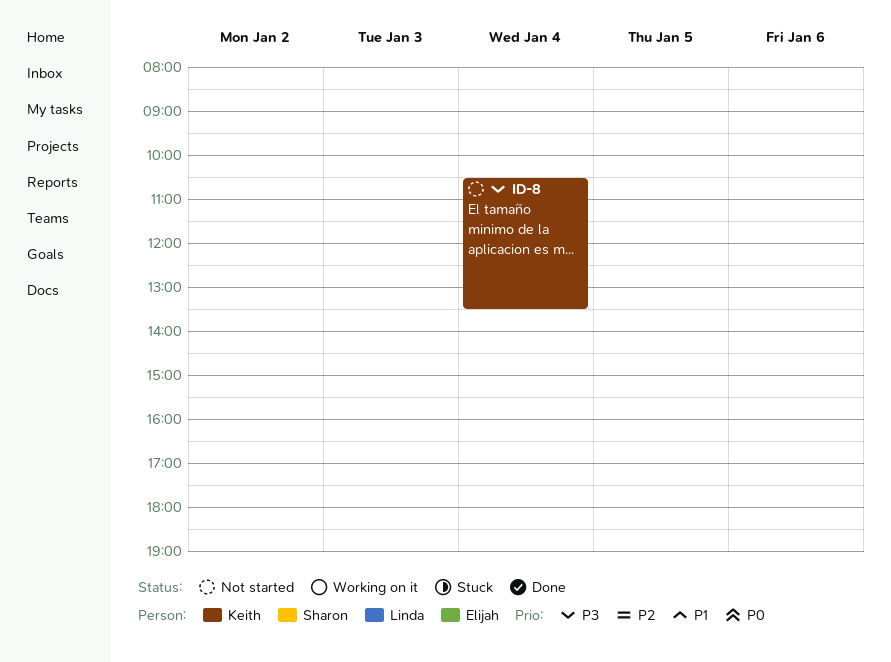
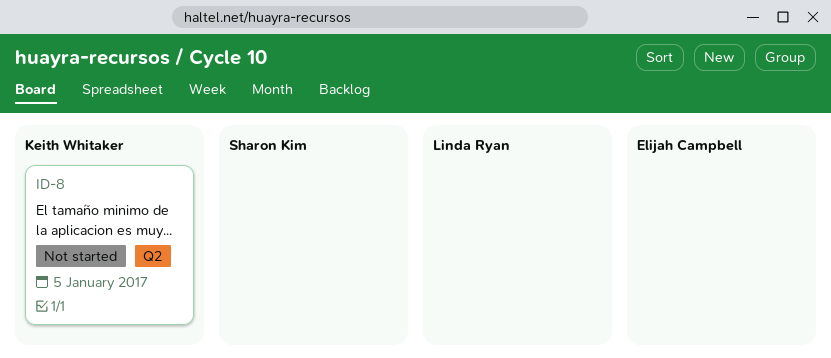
ID-8, day: Jan 4 -> Jan 5

